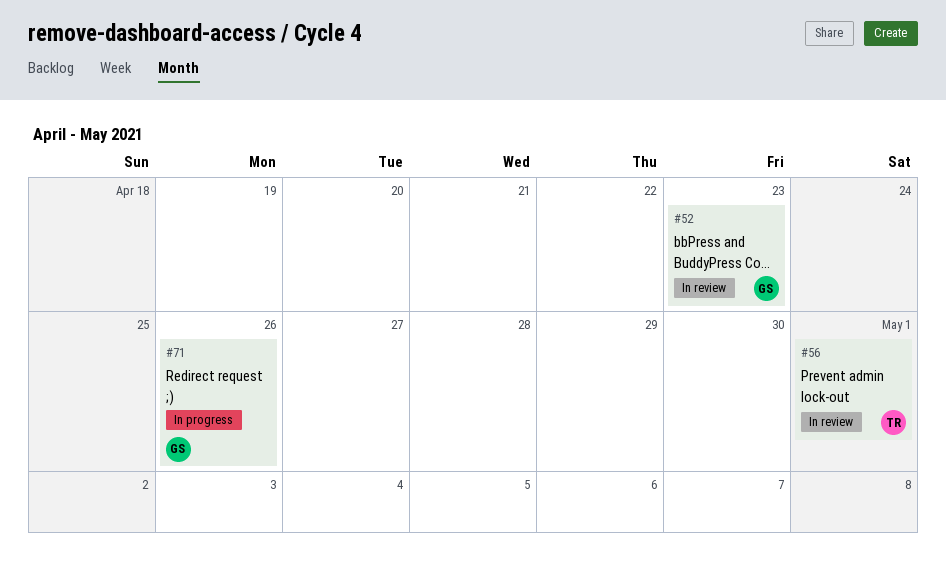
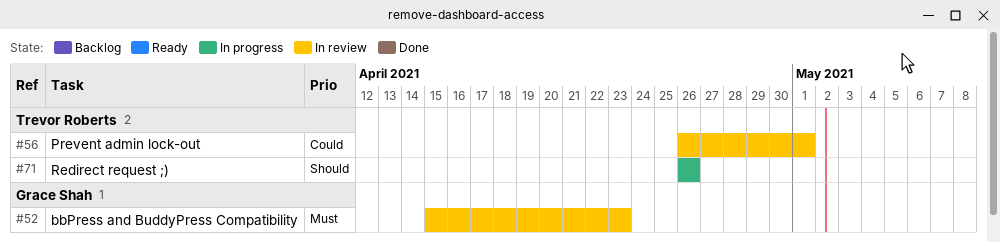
#71, owner: Grace Shah -> Trevor Roberts

